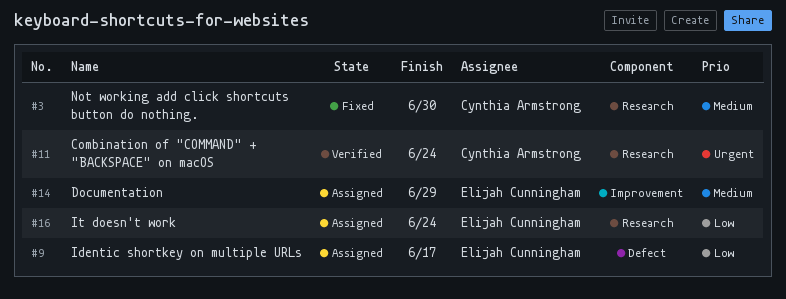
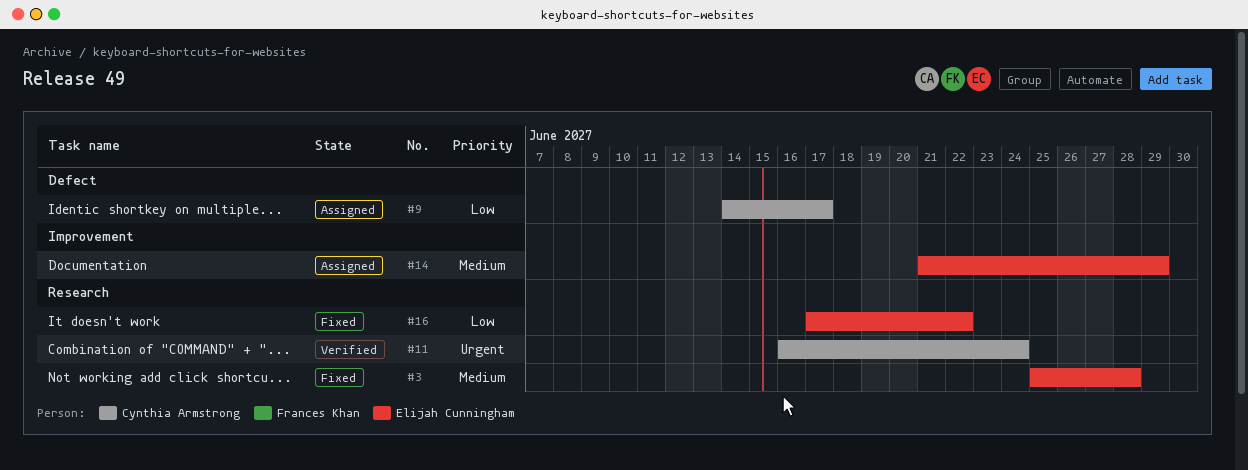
#3, owner: Cynthia Armstrong -> Elijah Cunningham
#3, due: Jun 30 -> Jun 28
#9, owner: Elijah Cunningham -> Cynthia Armstrong
#16, status: Assigned -> Fixed
#16, due: Jun 24 -> Jun 22

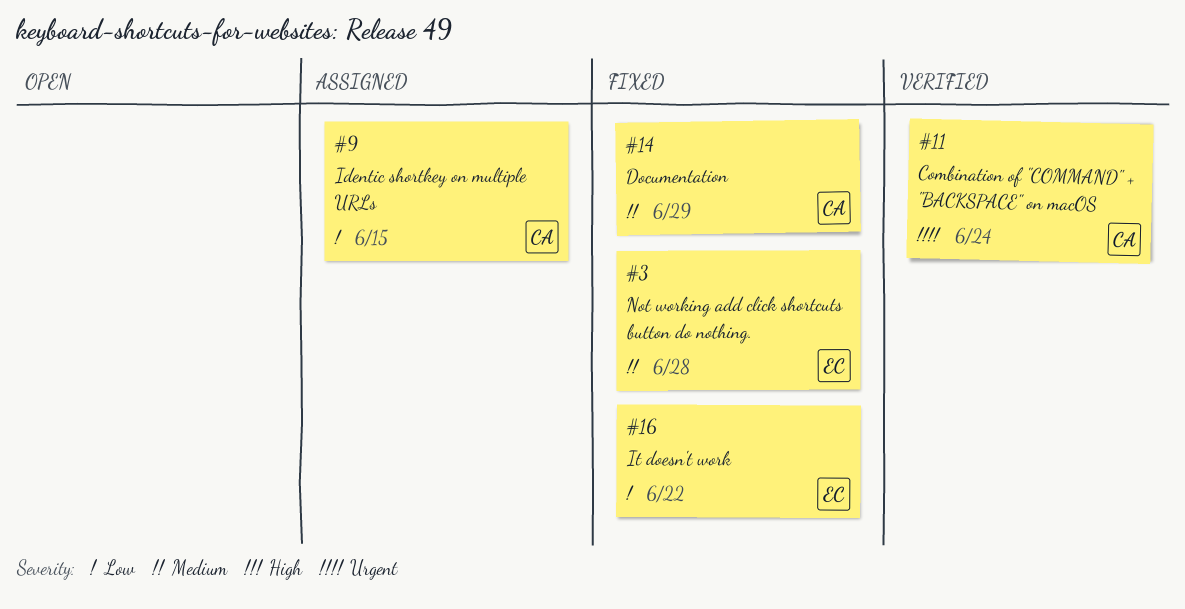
#9, due: Jun 17 -> Jun 15
#14, status: Assigned -> Fixed
#14, owner: Elijah Cunningham -> Cynthia Armstrong

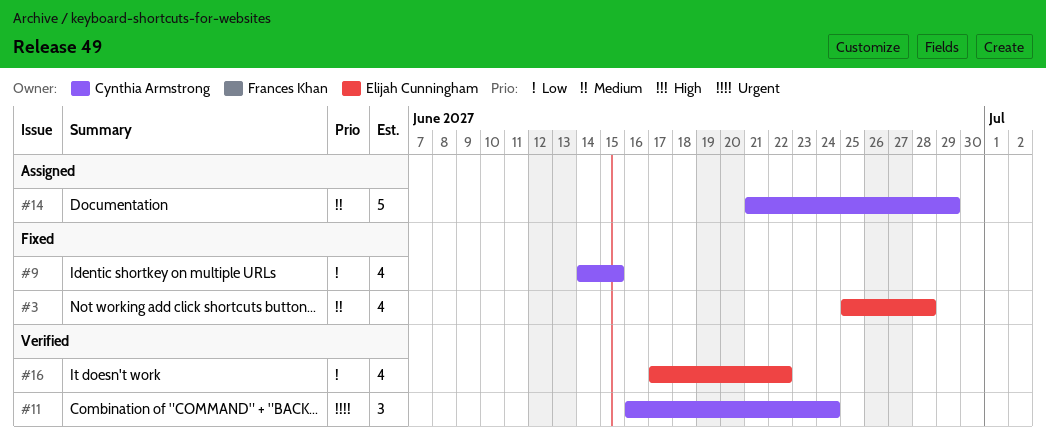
#9, status: Assigned -> Fixed
#14, status: Fixed -> Assigned
#16, status: Fixed -> Verified

